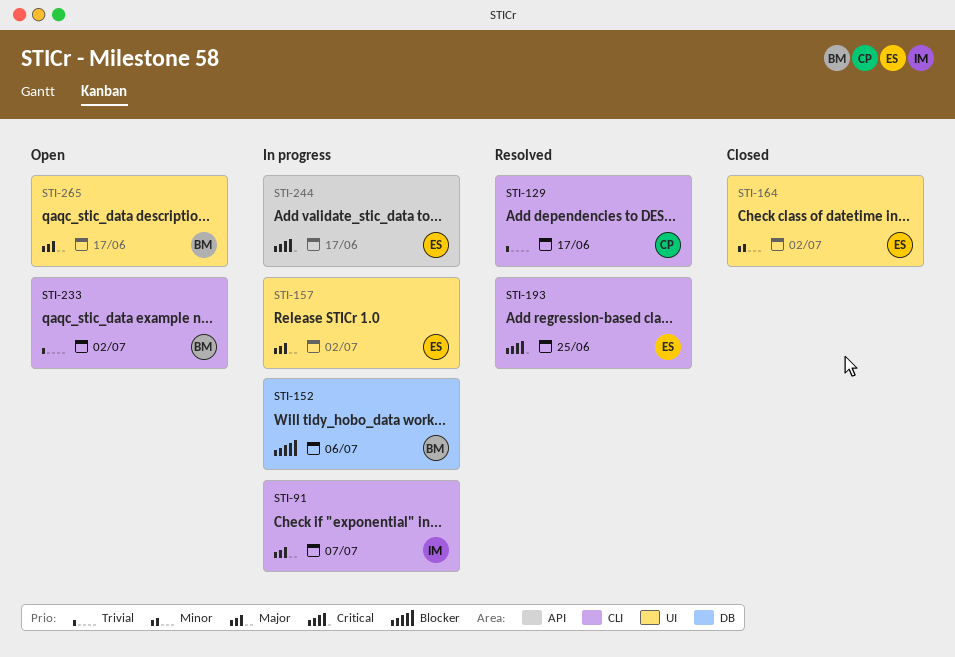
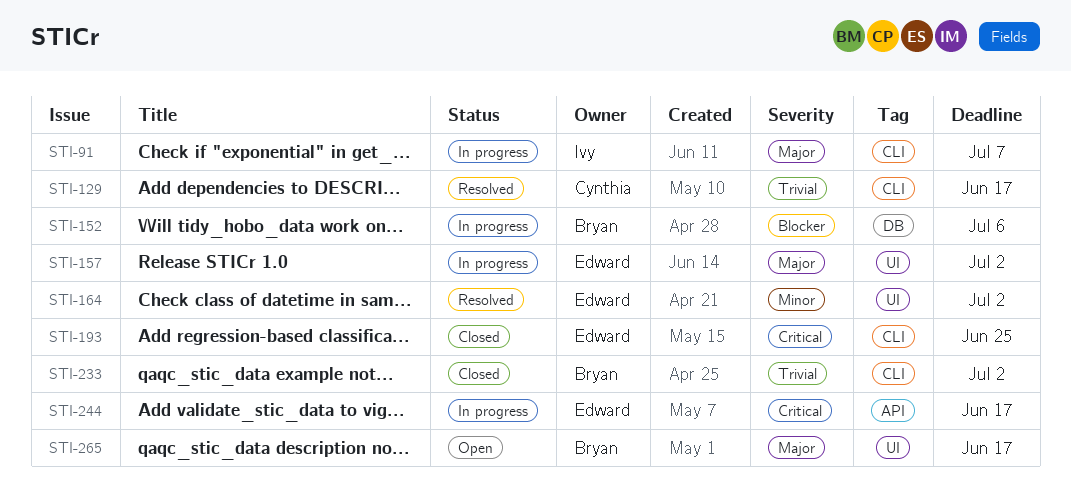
STI-164, status: Closed -> Resolved
STI-193, status: Resolved -> Closed
STI-233, status: Open -> Closed

